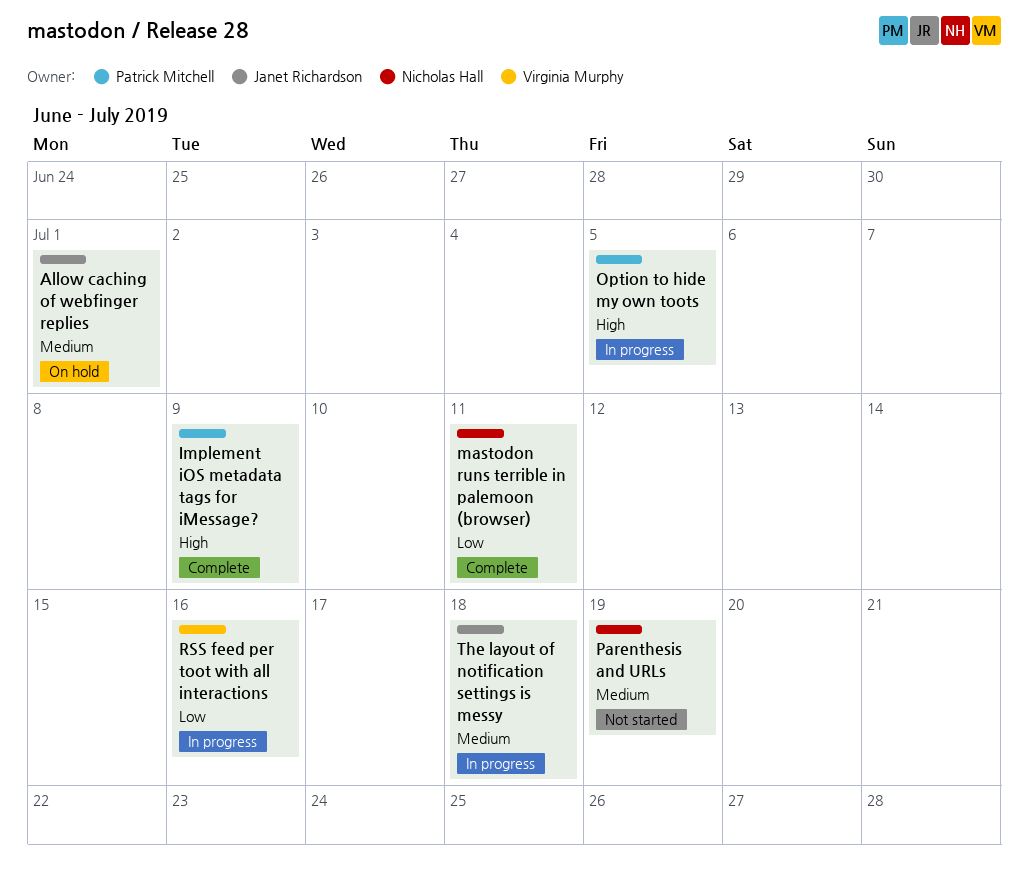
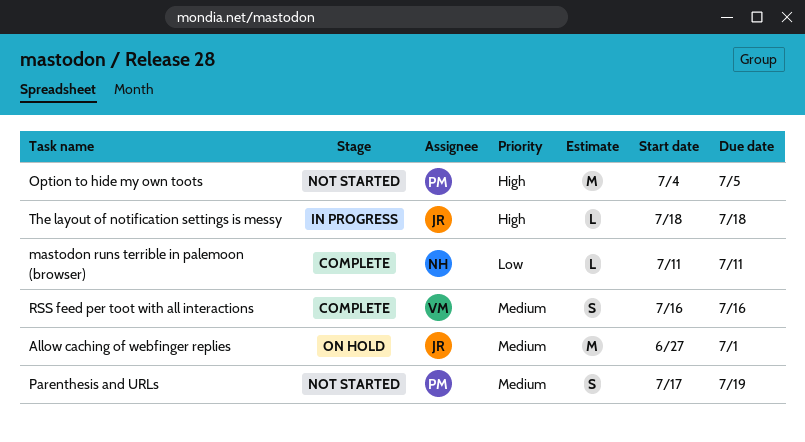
Implement iOS metadata tags for iMessage?: present -> none
Option to hide my own toots, status: In progress -> Not started
Parenthesis and URLs, owner: Nicholas Hall -> Patrick Mitchell
RSS feed per toot with all interactions, status: In progress -> Complete
RSS feed per toot with all interactions, priority: Low -> Medium
The layout of notification settings is messy, priority: Medium -> High

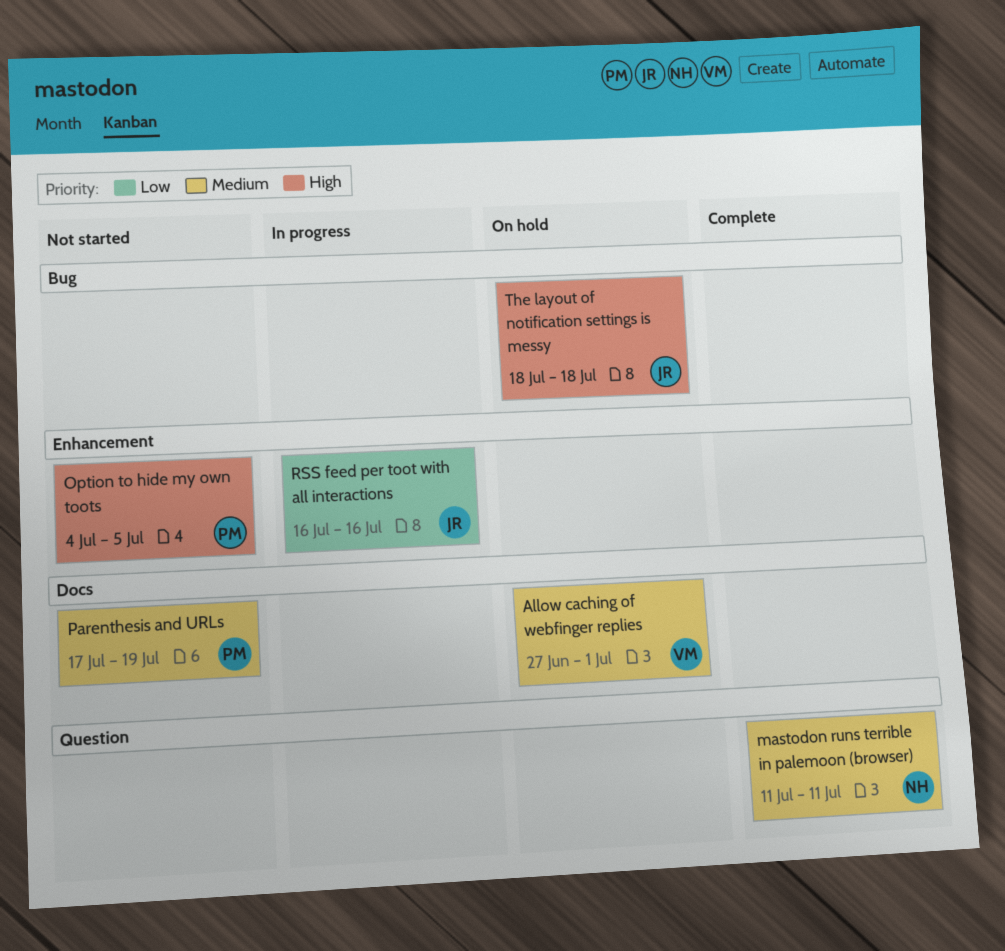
Allow caching of webfinger replies, owner: JR -> VM
mastodon runs terrible in palemoon (browser), priority: Low -> Medium
RSS feed per toot with all interactions, status: Complete -> In progress
RSS feed per toot with all interactions, owner: VM -> JR
RSS feed per toot with all interactions, priority: Medium -> Low
The layout of notification settings is messy, status: In progress -> On hold

